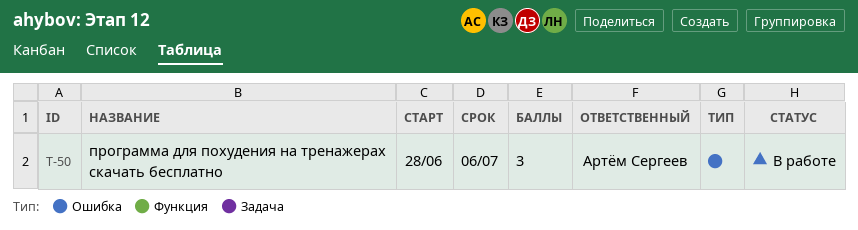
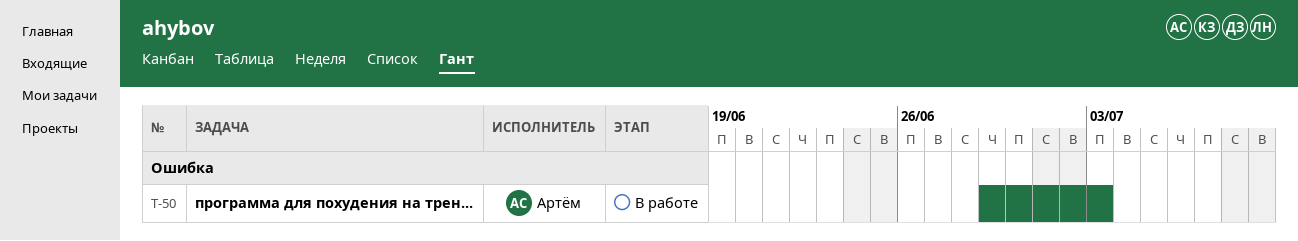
T-50, start: Jun 28 -> Jun 29
T-50, due: Jul 6 -> Jul 3

